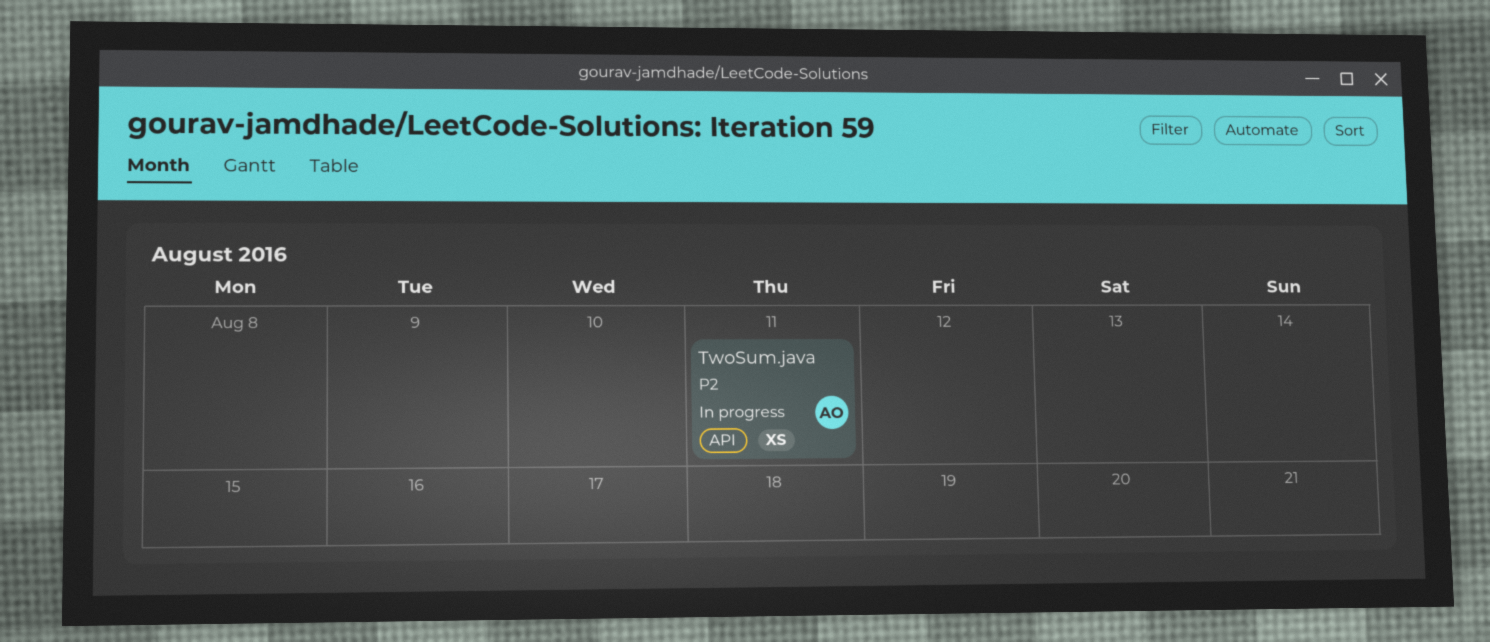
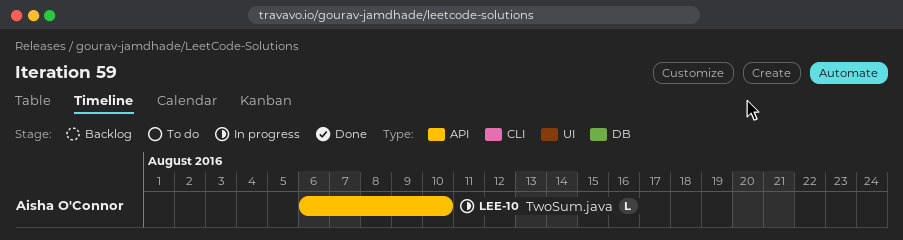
TwoSum.java, estimate: XS -> L
TwoSum.java, due: Aug 11 -> Aug 10

